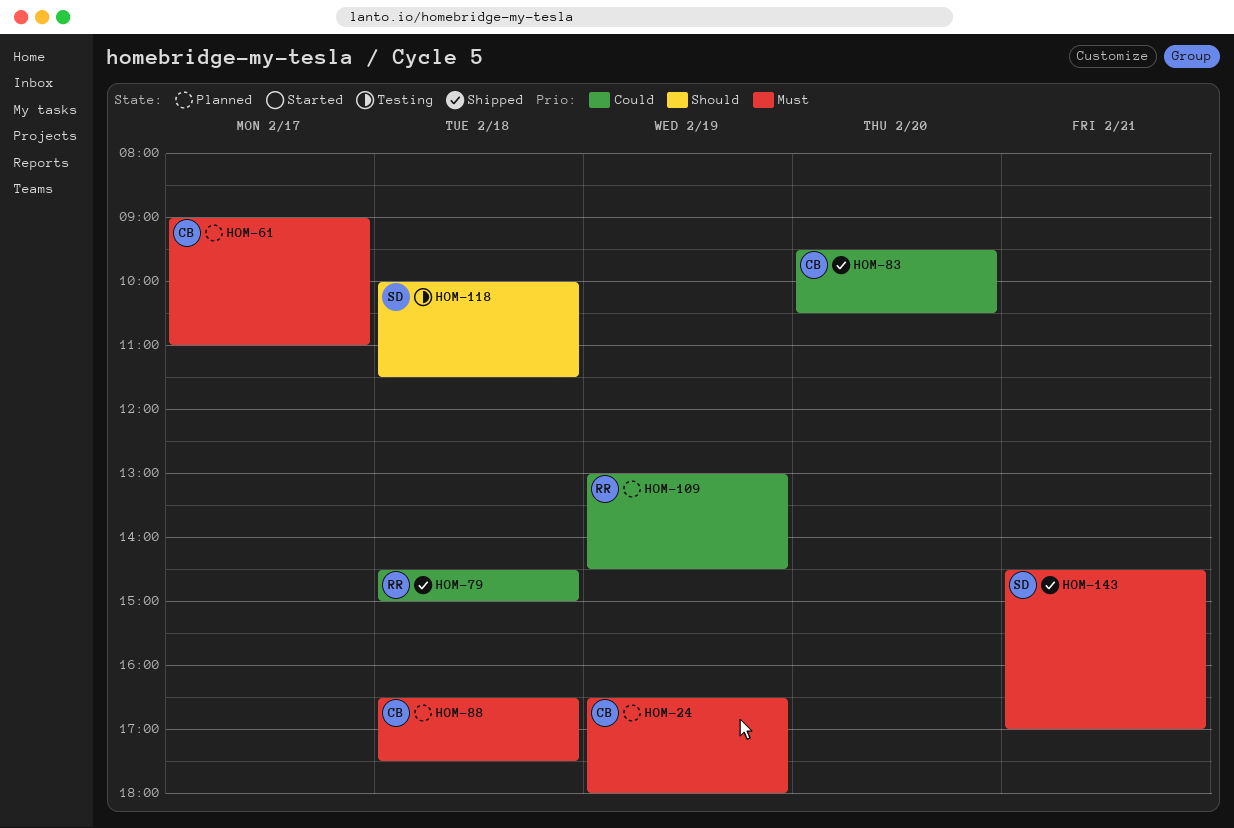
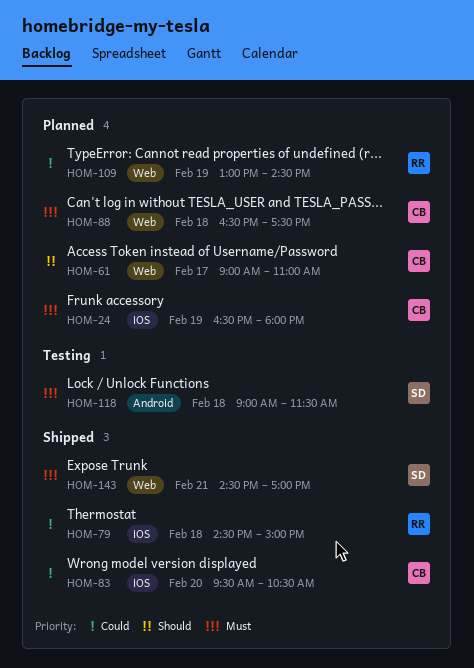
HOM-61, priority: Must -> Should
HOM-118, priority: Should -> Must
HOM-118, begins: 10:00 -> 09:00

